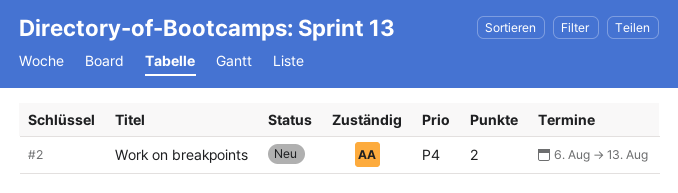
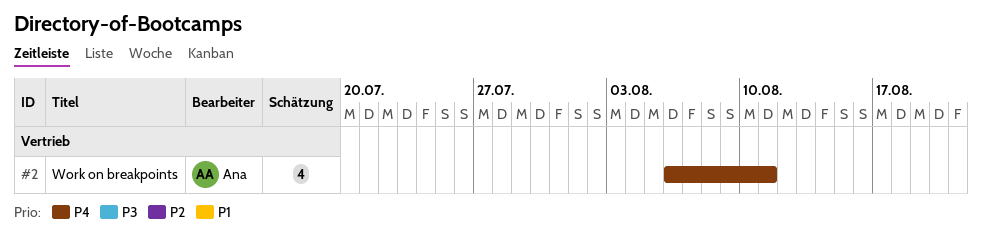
#2, estimate: 2 -> 4
#2, due: Aug 13 -> Aug 11

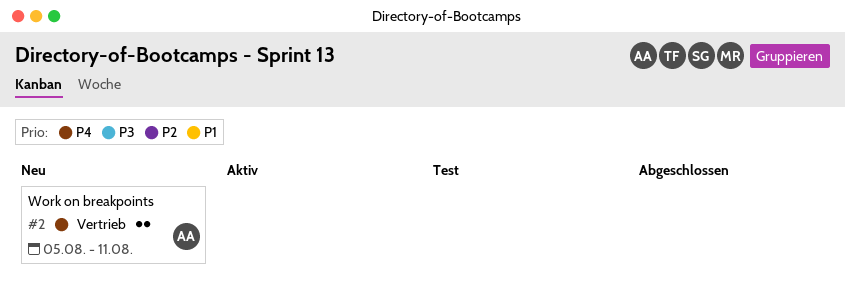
#2, estimate: 4 -> 2
#2, start: Aug 6 -> Aug 5

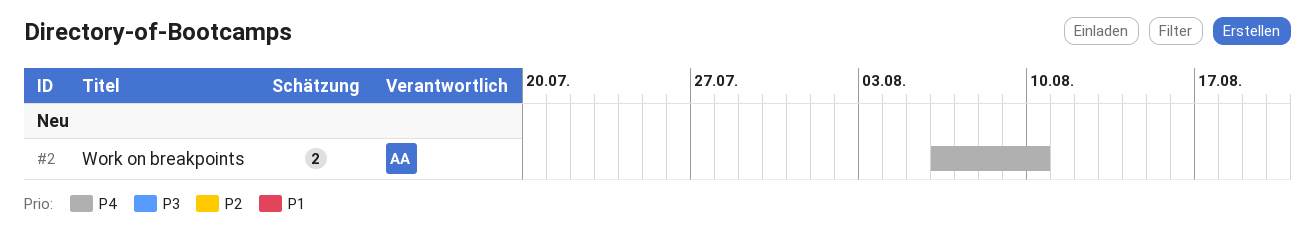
#2, start: Aug 5 -> Aug 6
#2, due: Aug 11 -> Aug 10

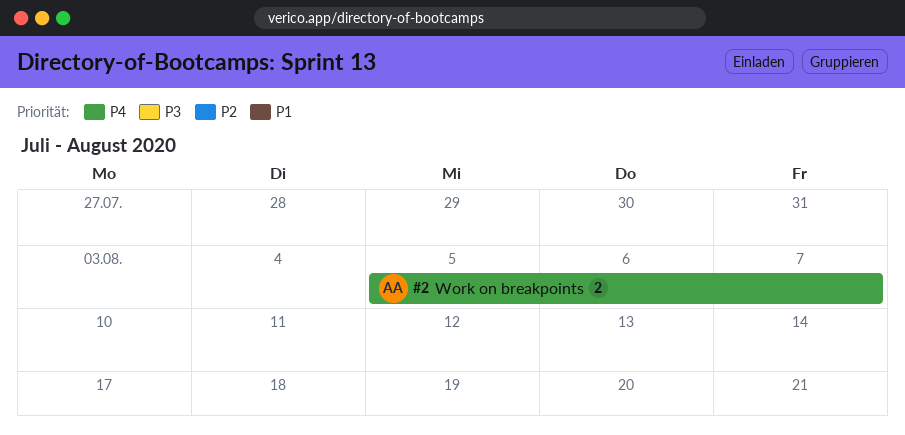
#2, start: Aug 6 -> Aug 5
#2, due: Aug 10 -> Aug 7

